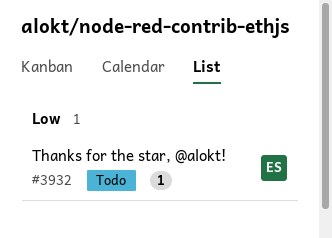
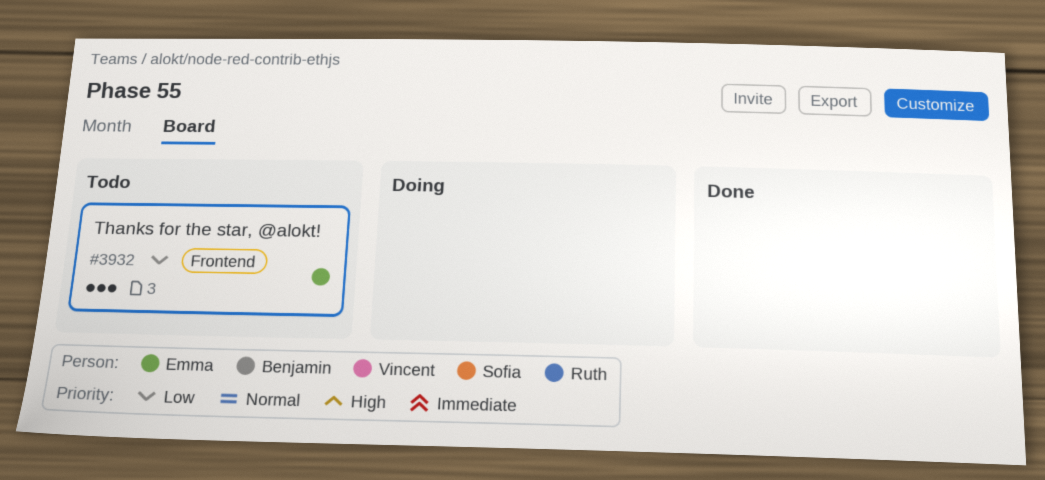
#3932, estimate: 1 -> 3

